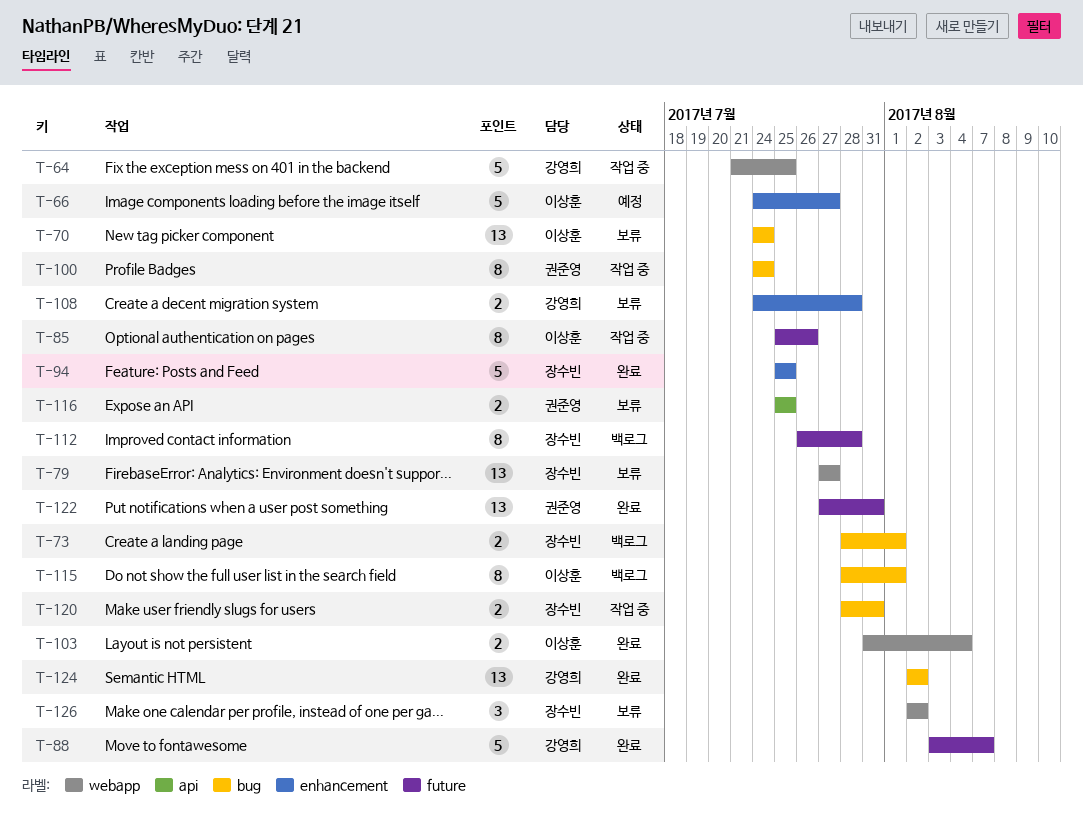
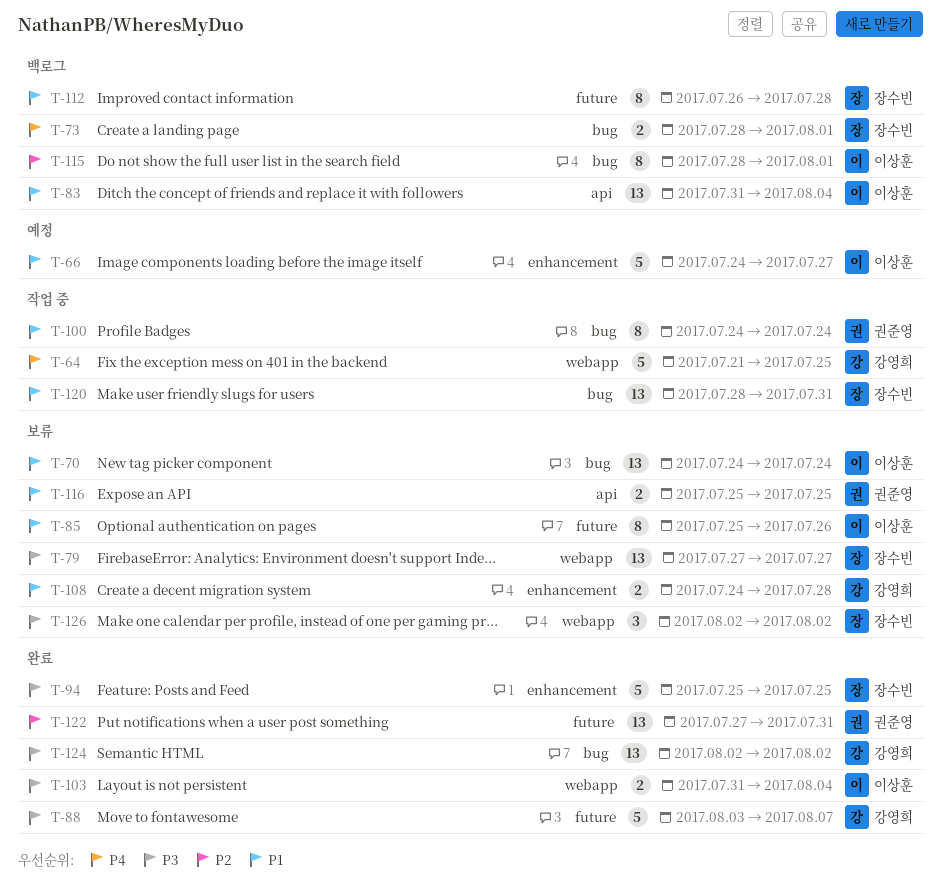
T-83: none -> present
T-85, status: 작업 중 -> 보류
T-120, estimate: 2 -> 13

